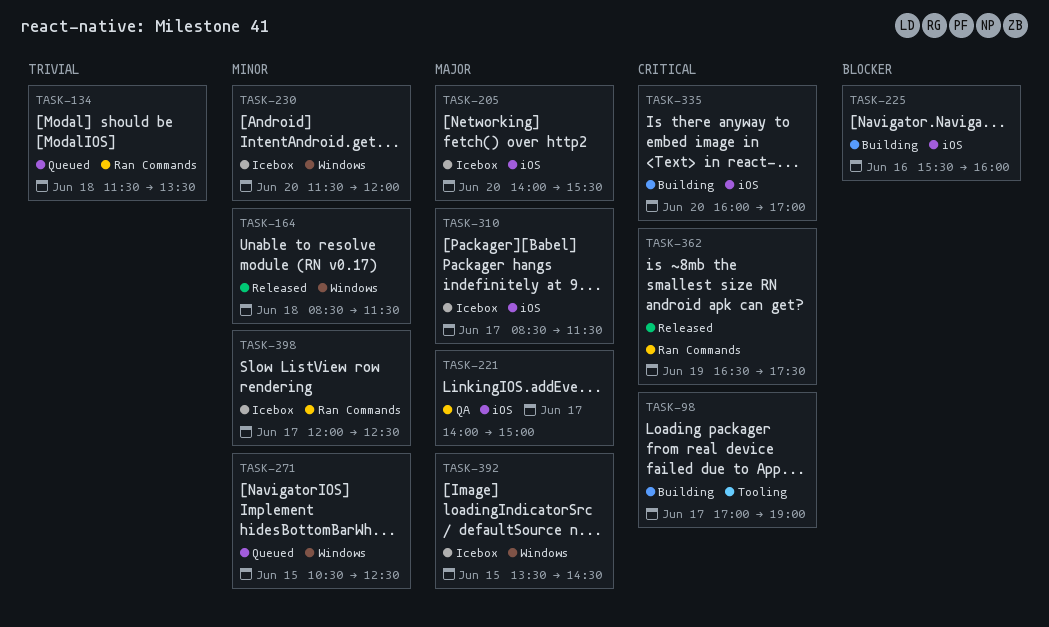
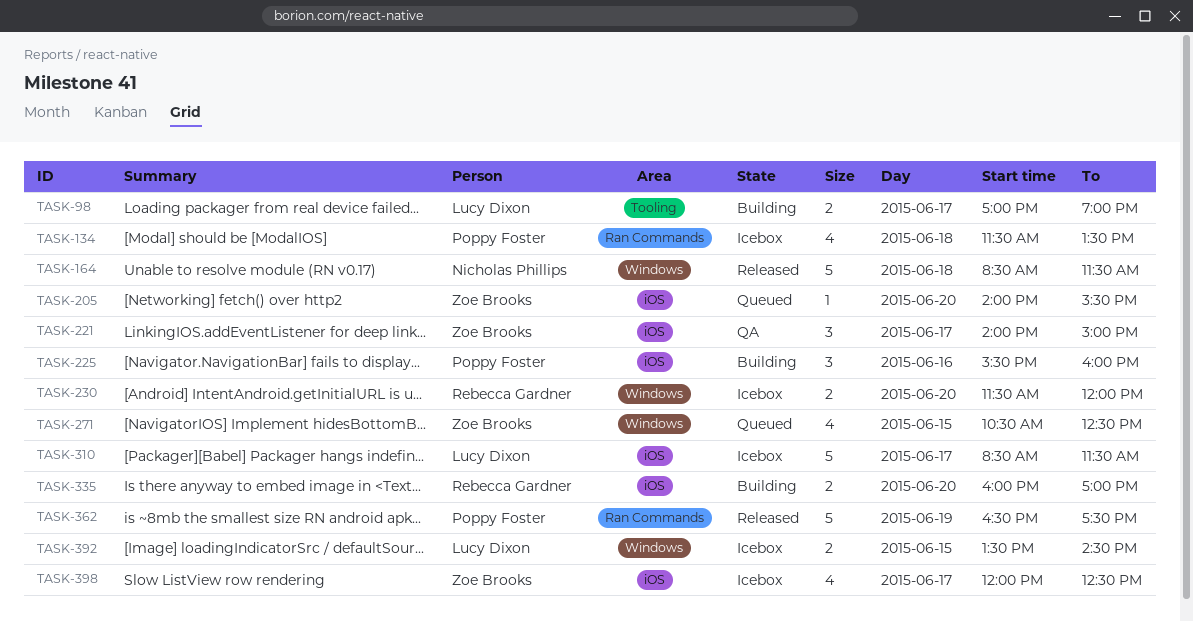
TASK-134, status: Queued -> Icebox
TASK-205, status: Icebox -> Queued
TASK-398, label: Ran Commands -> iOS

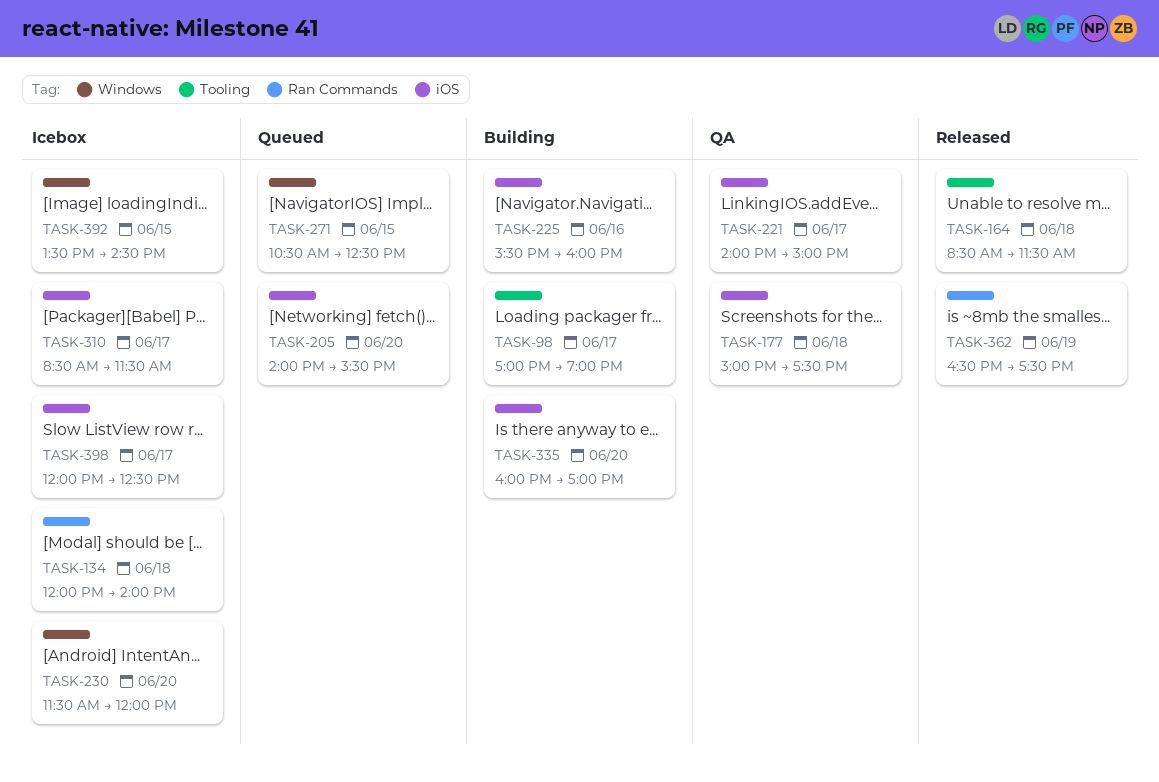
TASK-134, begins: 11:30 -> 12:00
TASK-134, ends: 13:30 -> 14:00
TASK-164, label: Windows -> Tooling
TASK-177: none -> present

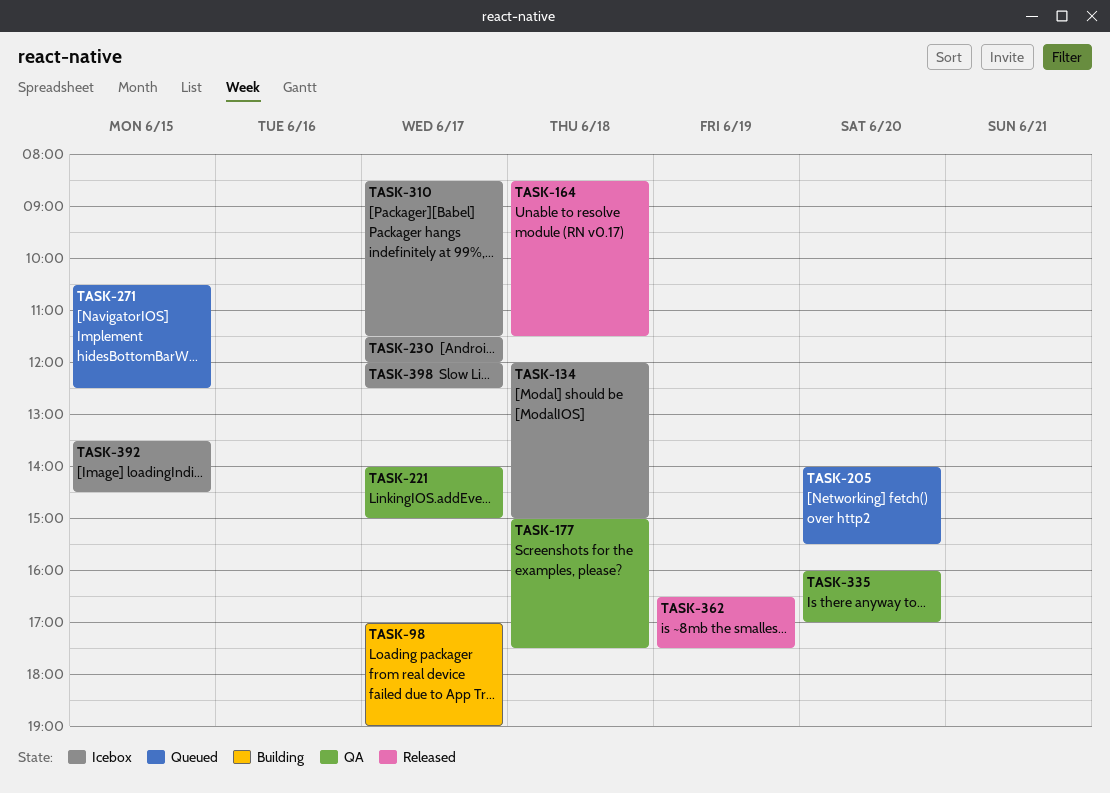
TASK-134, ends: 14:00 -> 15:00
TASK-225: present -> none
TASK-230, day: Jun 20 -> Jun 17
TASK-335, status: Building -> QA

